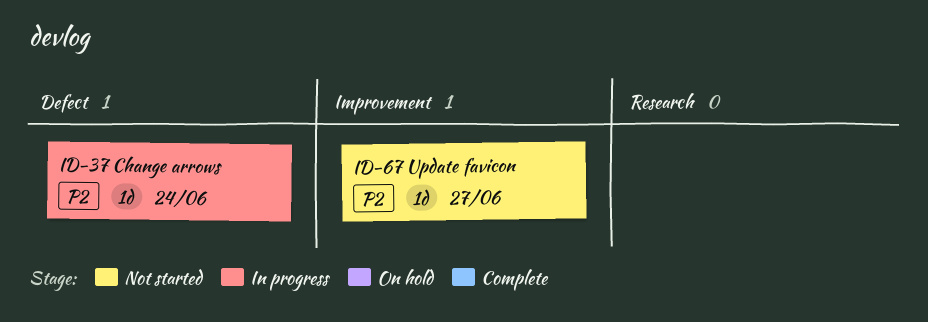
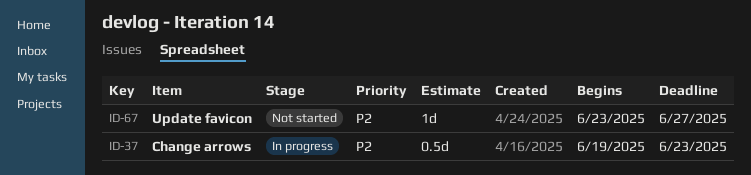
ID-37, estimate: 1d -> 0.5d
ID-37, due: Jun 24 -> Jun 23

